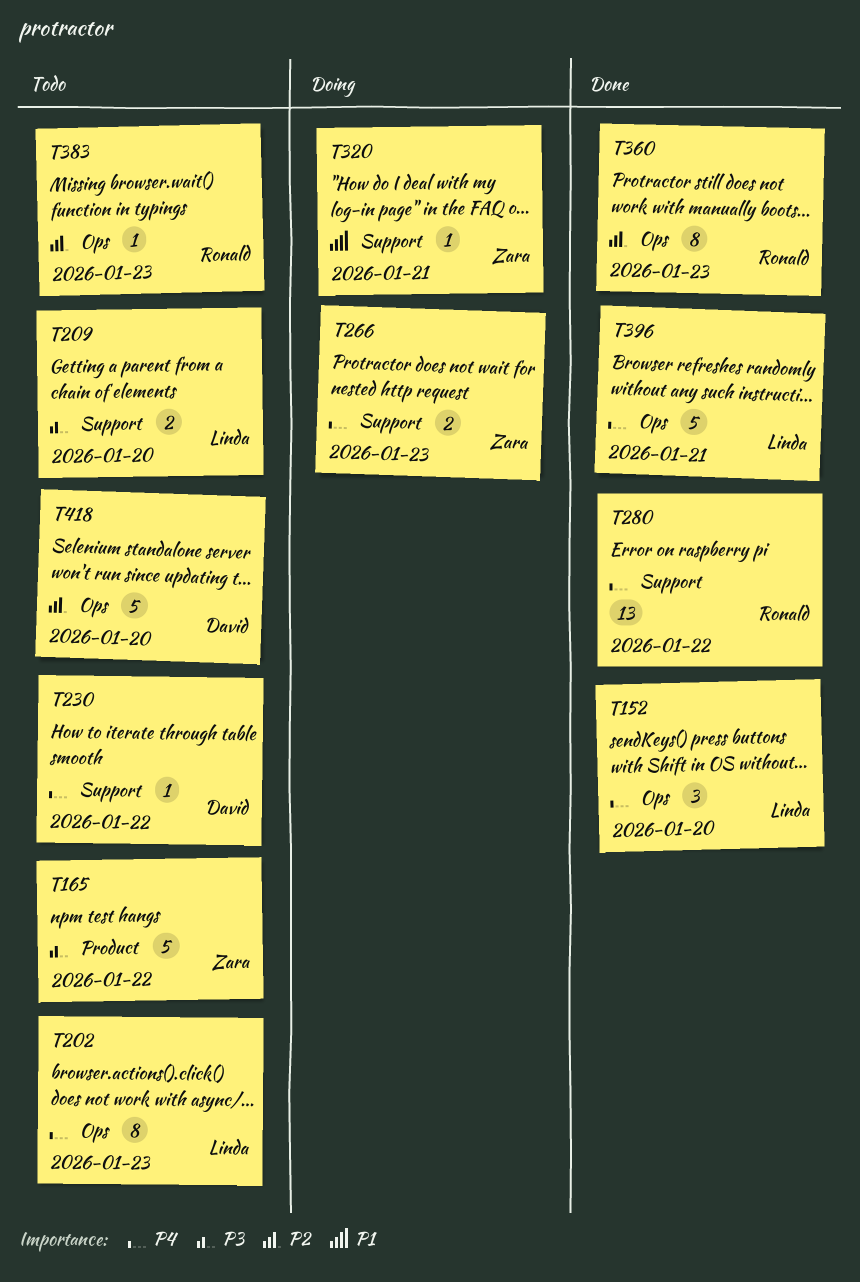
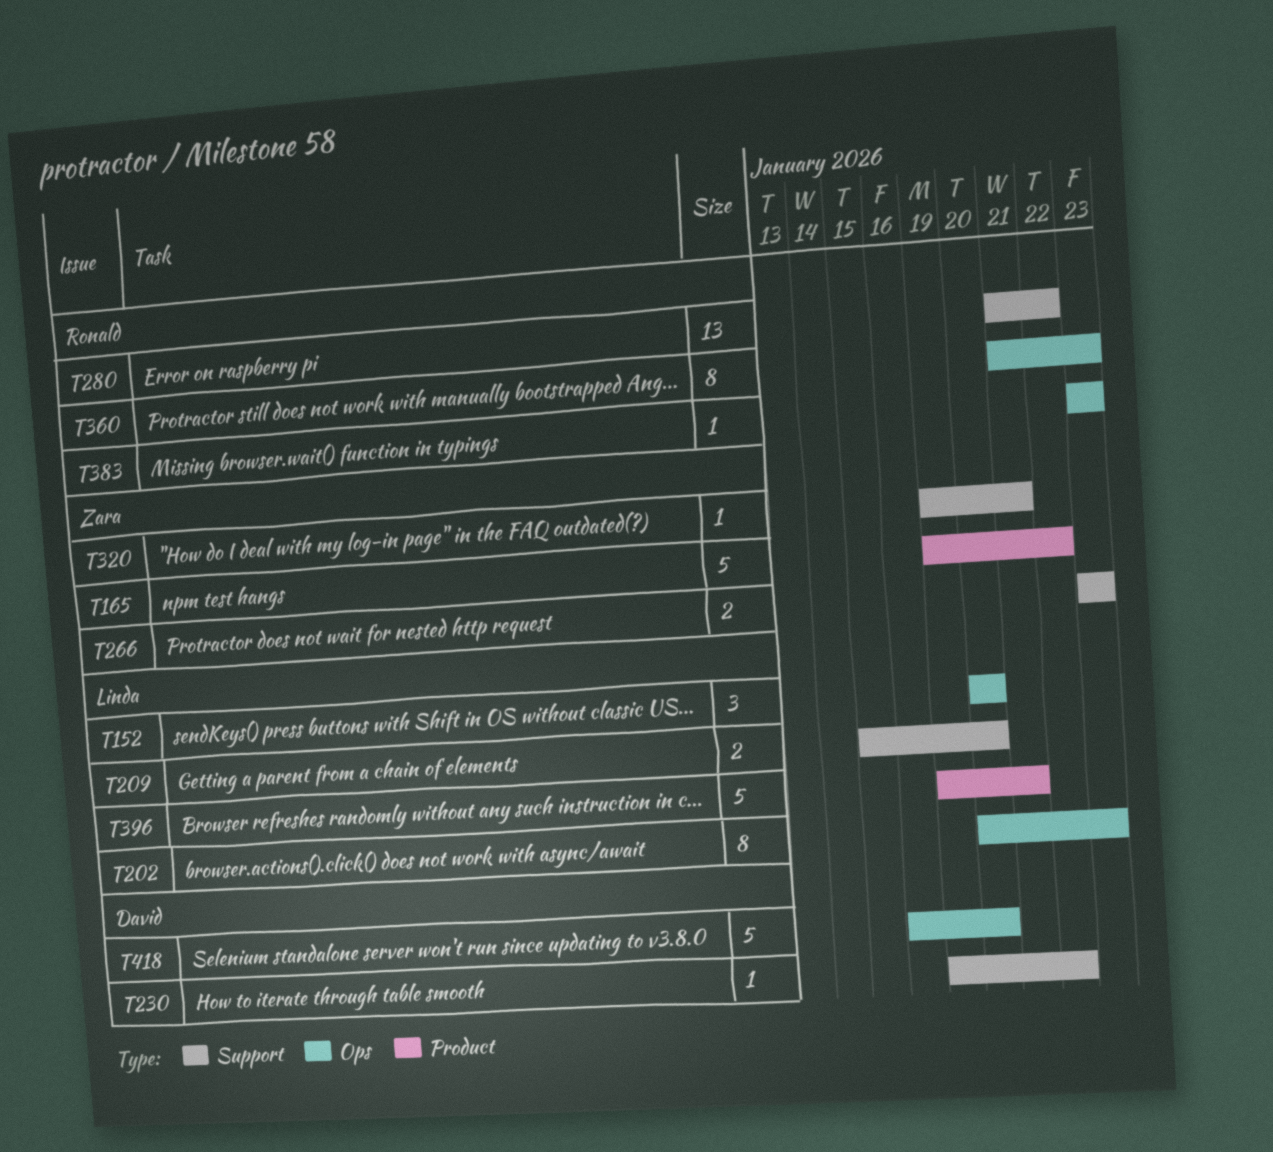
T396, label: Ops -> Product

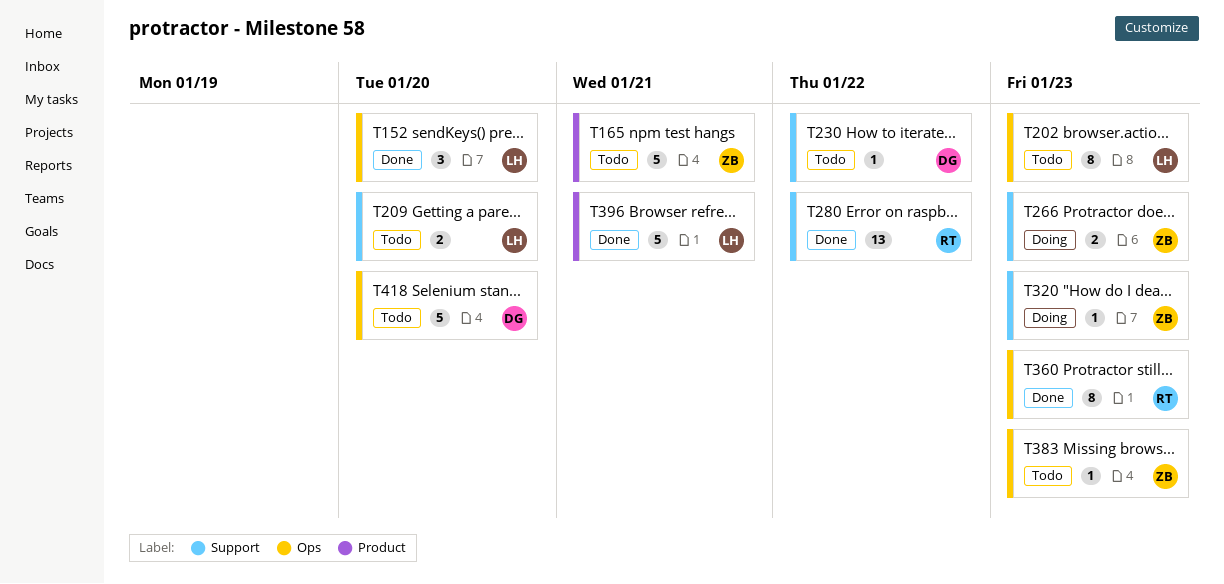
T165, due: Jan 22 -> Jan 21
T320, due: Jan 21 -> Jan 23
T383, owner: Ronald -> Zara

